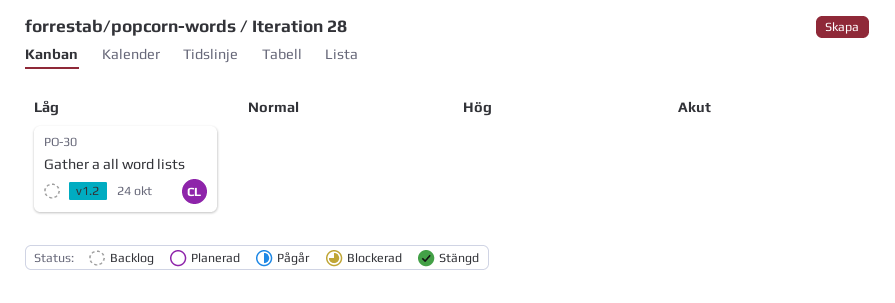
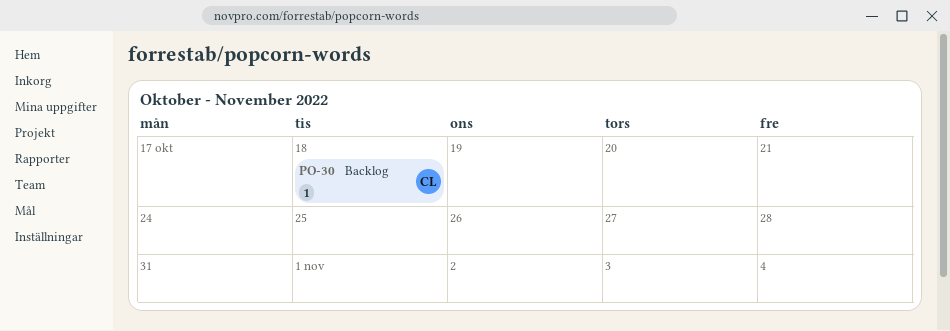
PO-30, due: Oct 24 -> Oct 18

